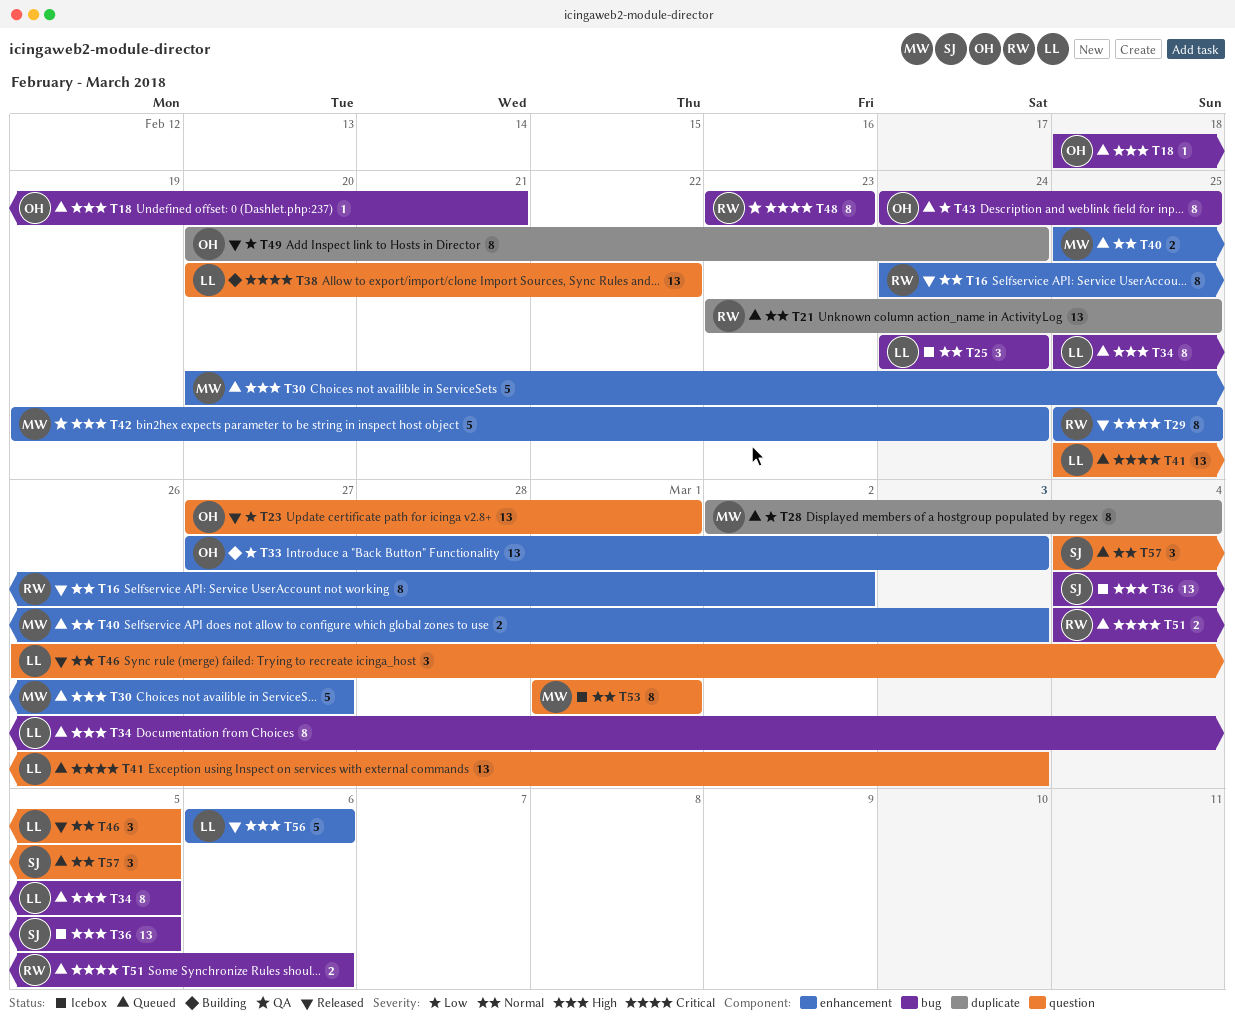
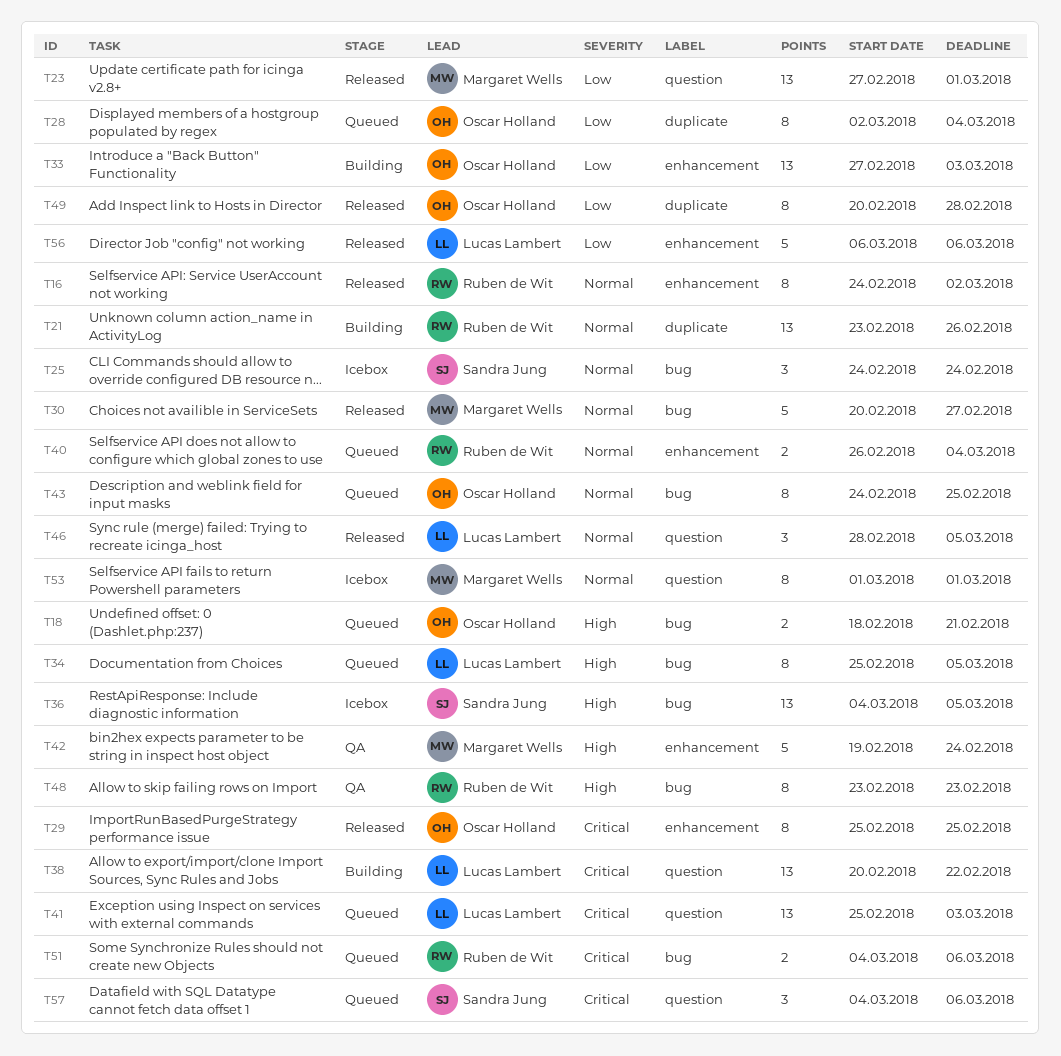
T18, estimate: 1 -> 2
T21, status: Queued -> Building
T21, due: Feb 25 -> Feb 26
T23, owner: Oscar Holland -> Margaret Wells
T25, owner: Lucas Lambert -> Sandra Jung
T28, owner: Margaret Wells -> Oscar Holland
T29, owner: Ruben de Wit -> Oscar Holland
T30, status: Queued -> Released
T30, priority: High -> Normal
T30, label: enhancement -> bug
T40, owner: Margaret Wells -> Ruben de Wit
T40, start: Feb 25 -> Feb 26
T40, due: Mar 3 -> Mar 4
T43, priority: Low -> Normal
T46, start: Feb 26 -> Feb 28
T48, priority: Critical -> High
T49, due: Feb 24 -> Feb 28
T56, priority: High -> Low
T57, priority: Normal -> Critical
T57, due: Mar 5 -> Mar 6

